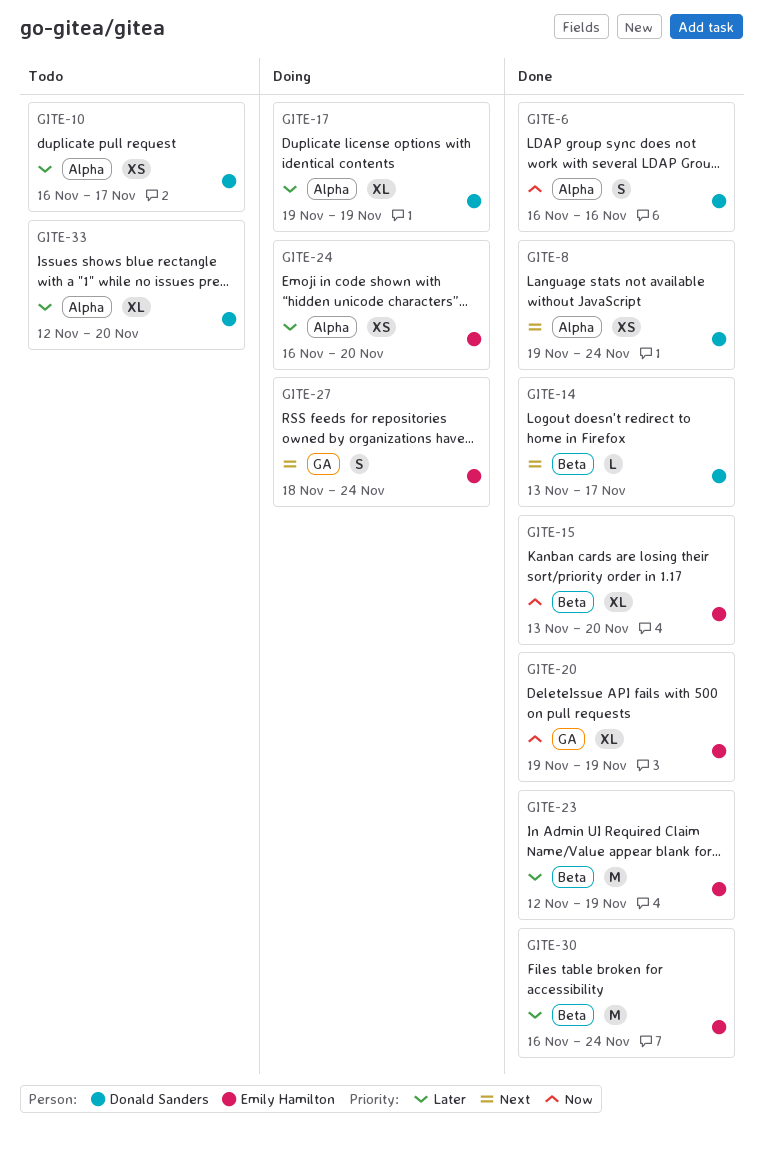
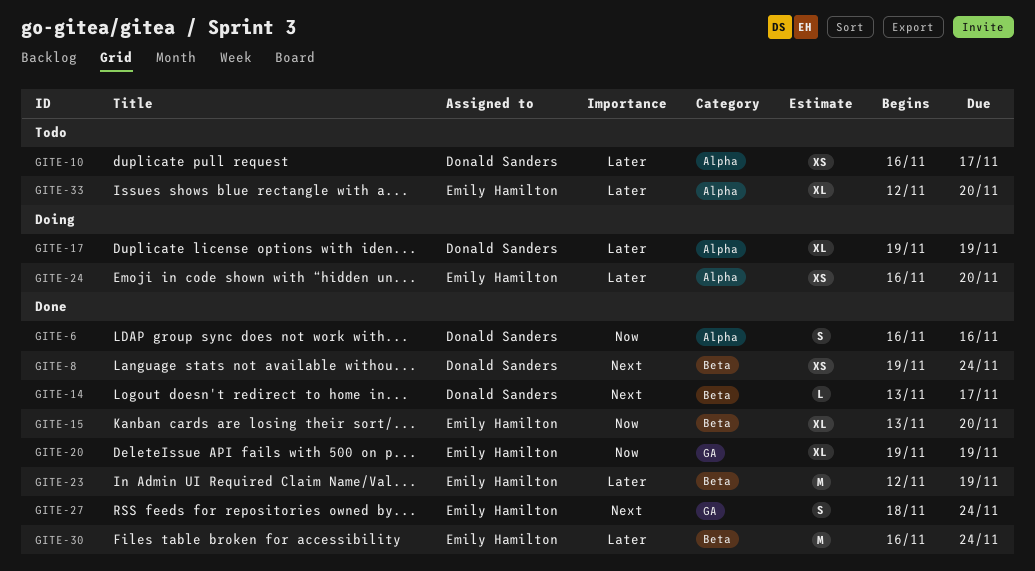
GITE-8, label: Alpha -> Beta
GITE-27, status: Doing -> Done
GITE-33, owner: Donald Sanders -> Emily Hamilton

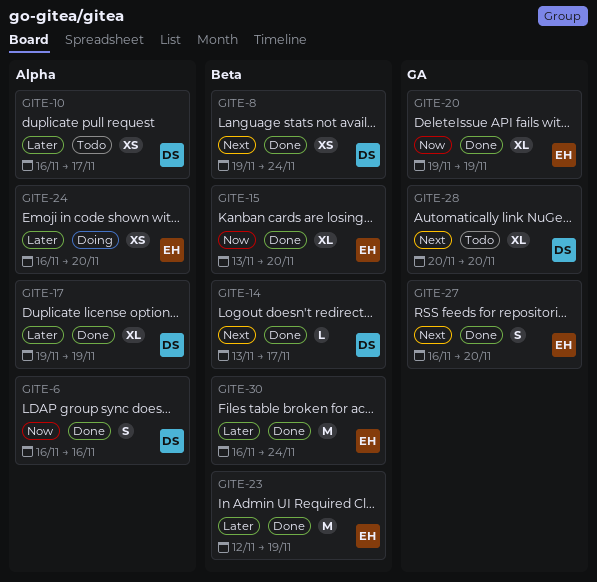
GITE-17, status: Doing -> Done
GITE-27, start: Nov 18 -> Nov 16
GITE-27, due: Nov 24 -> Nov 20
GITE-28: none -> present
GITE-33: present -> none

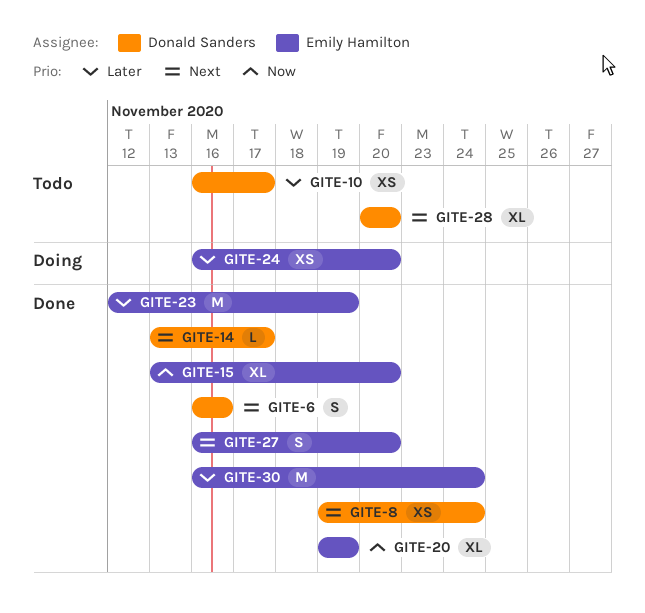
GITE-6, priority: Now -> Next
GITE-17: present -> none

